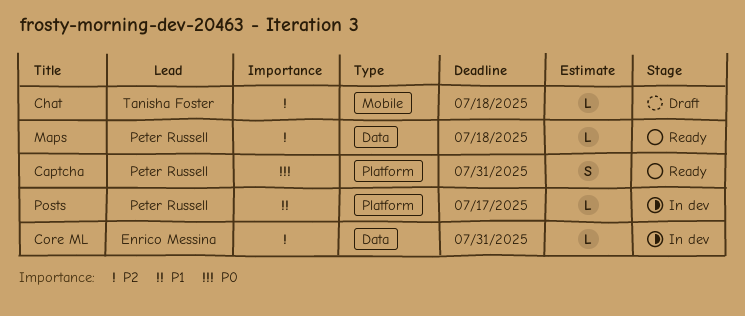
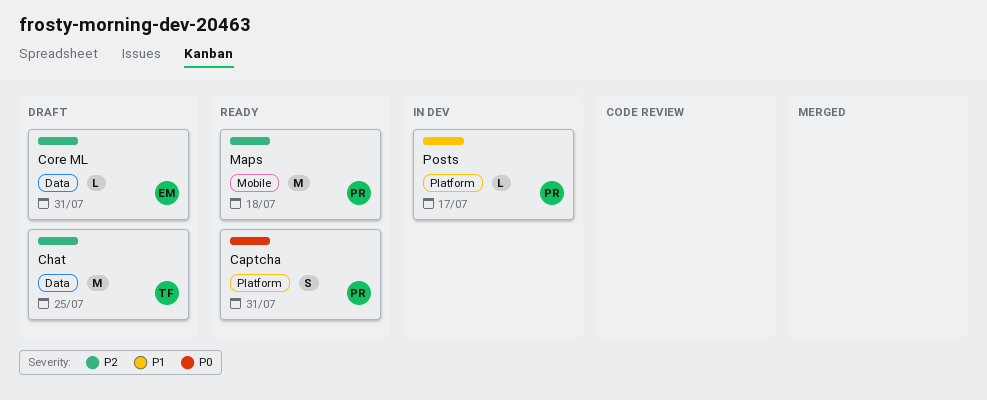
Chat, label: Mobile -> Data
Chat, estimate: L -> M
Chat, due: Jul 18 -> Jul 25
Core ML, status: In dev -> Draft
Maps, label: Data -> Mobile
Maps, estimate: L -> M

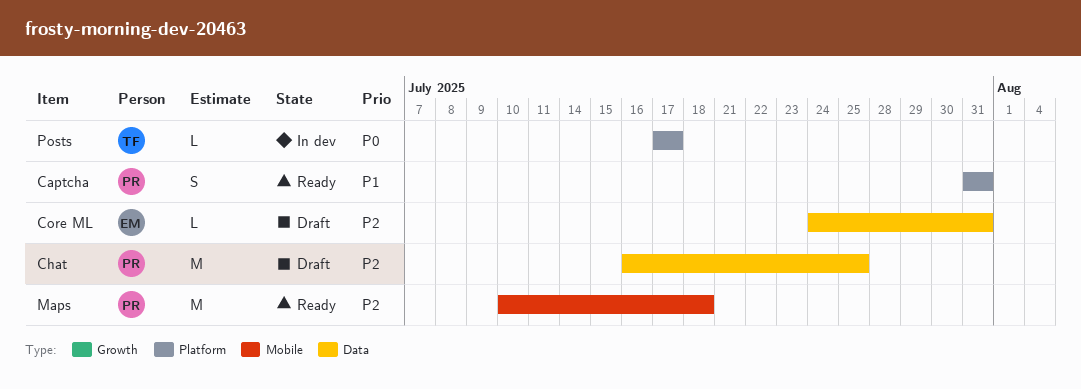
Captcha, priority: P0 -> P1
Chat, owner: TF -> PR
Posts, owner: PR -> TF
Posts, priority: P1 -> P0

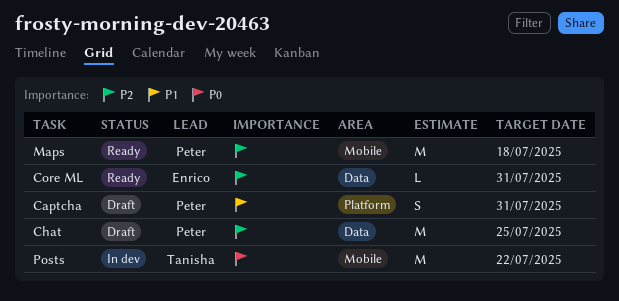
Captcha, status: Ready -> Draft
Core ML, status: Draft -> Ready
Posts, label: Platform -> Mobile
Posts, estimate: L -> M
Posts, due: Jul 17 -> Jul 22

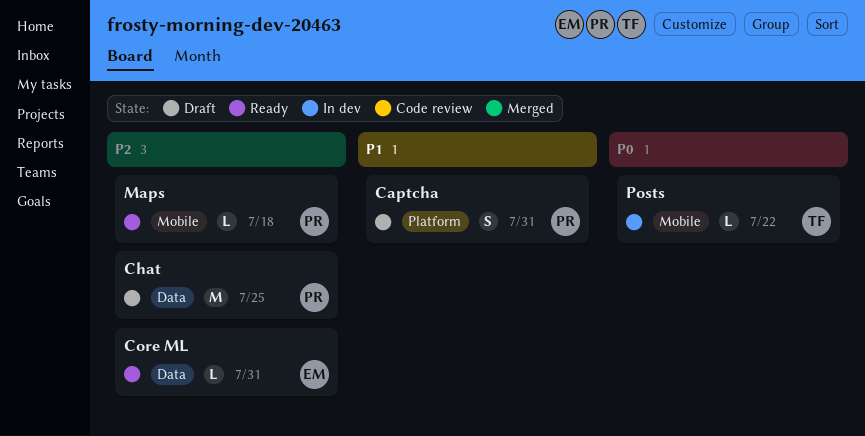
Maps, estimate: M -> L
Posts, estimate: M -> L

